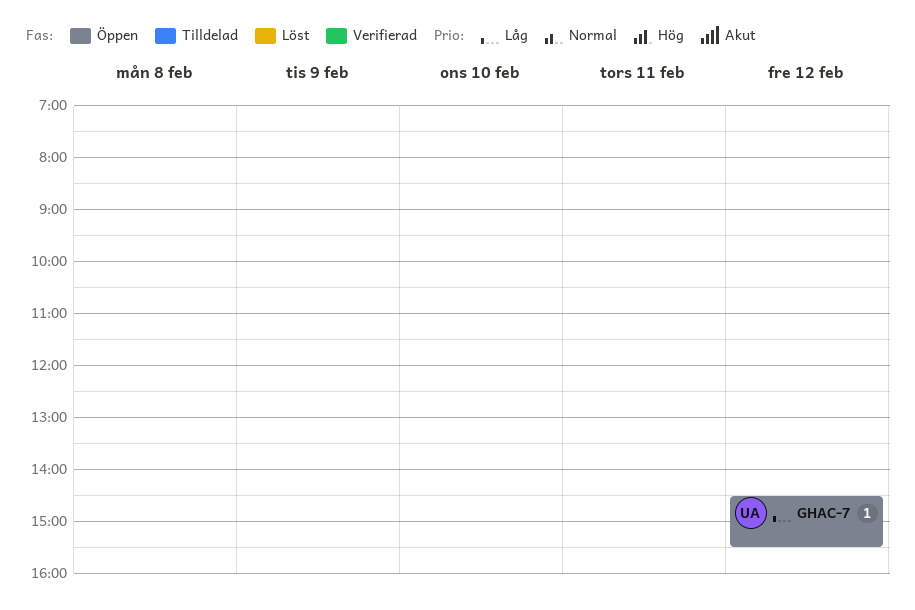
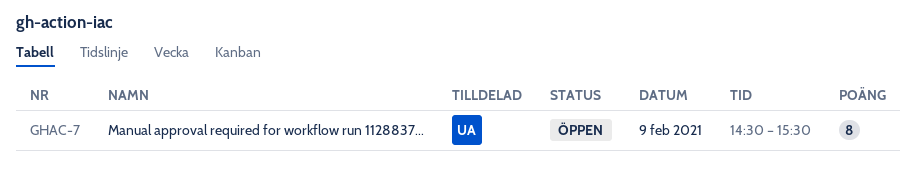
GHAC-7, estimate: 1 -> 8
GHAC-7, day: Feb 12 -> Feb 9

